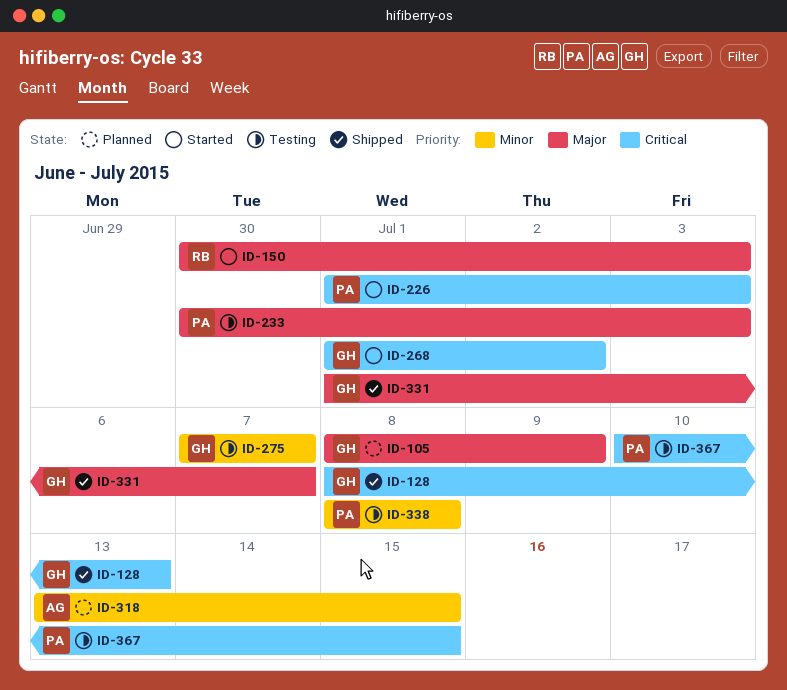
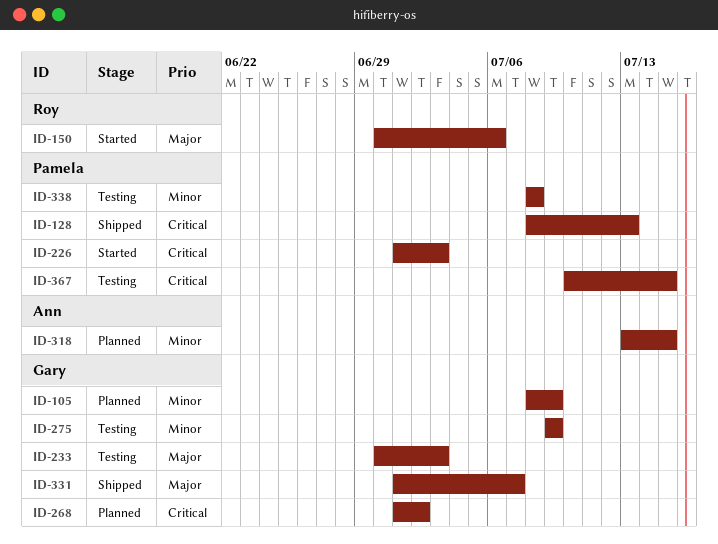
ID-105, priority: Major -> Minor
ID-128, owner: Gary -> Pamela
ID-150, due: Jul 3 -> Jul 6
ID-233, owner: Pamela -> Gary
ID-268, status: Started -> Planned
ID-275, start: Jul 7 -> Jul 9
ID-275, due: Jul 7 -> Jul 9

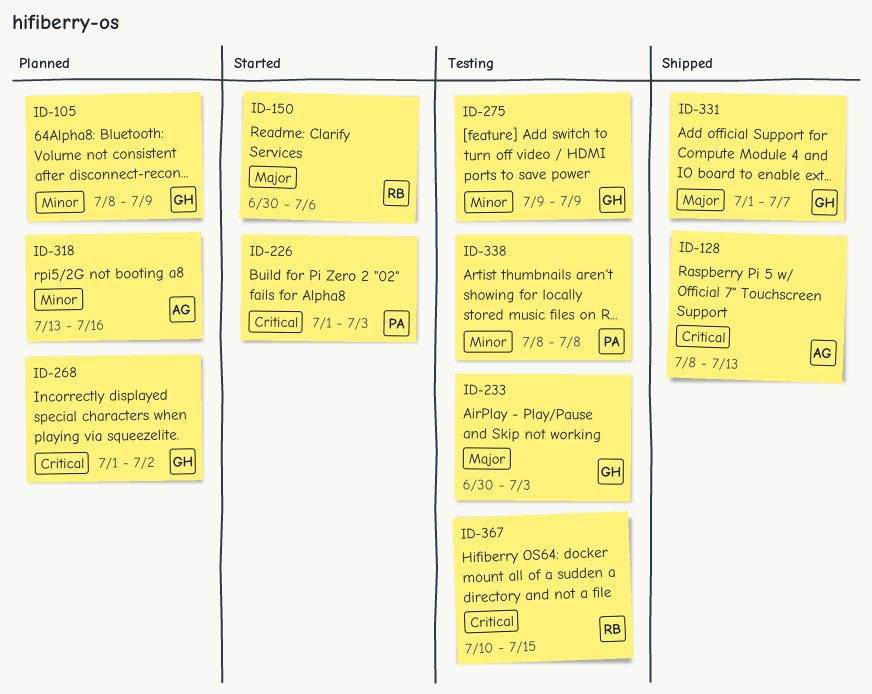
ID-128, owner: Pamela -> Ann
ID-318, due: Jul 15 -> Jul 16
ID-367, owner: Pamela -> Roy

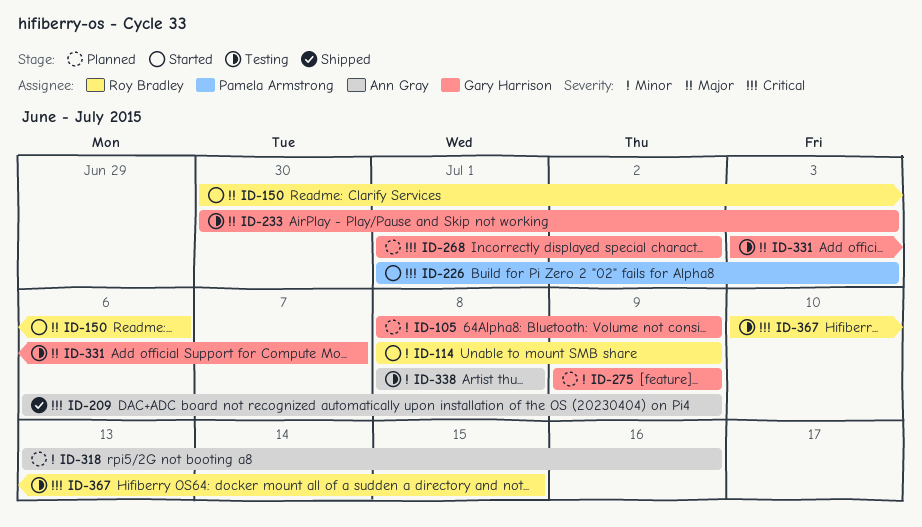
ID-114: none -> present
ID-128: present -> none
ID-209: none -> present
ID-275, status: Testing -> Planned
ID-331, status: Shipped -> Testing
ID-331, start: Jul 1 -> Jul 3
ID-338, owner: Pamela Armstrong -> Ann Gray

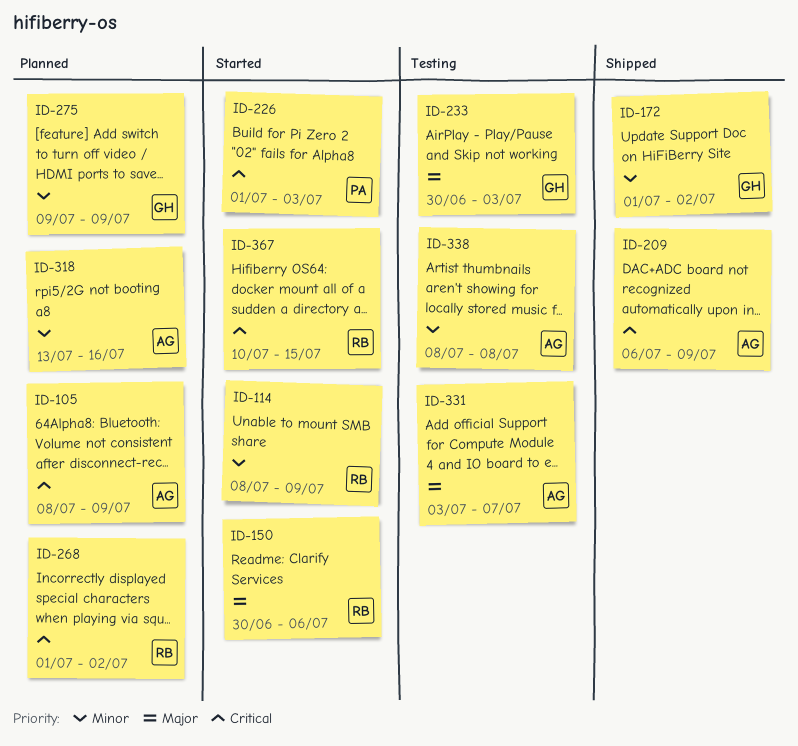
ID-105, owner: Gary Harrison -> Ann Gray
ID-105, priority: Minor -> Critical
ID-172: none -> present
ID-268, owner: Gary Harrison -> Roy Bradley
ID-331, owner: Gary Harrison -> Ann Gray
ID-367, status: Testing -> Started

